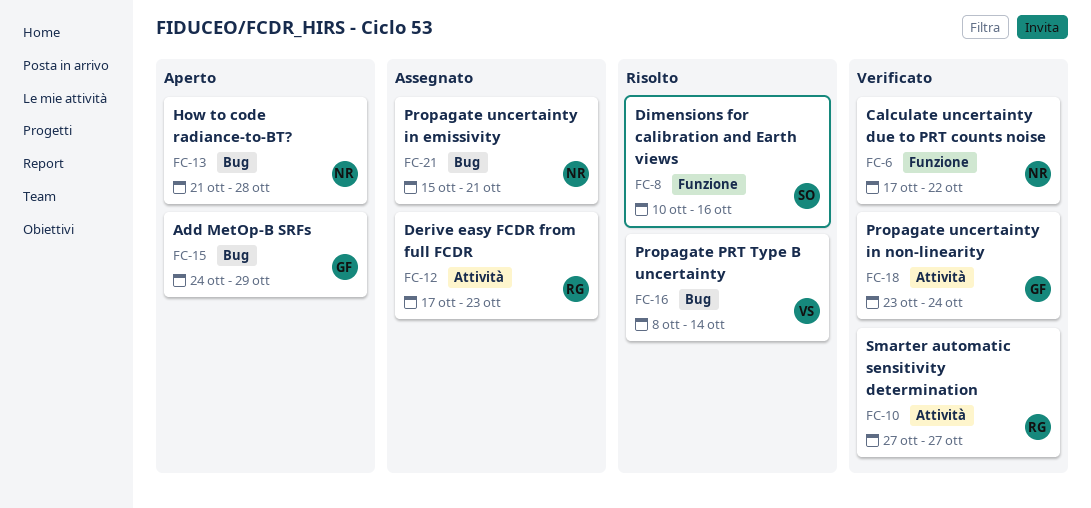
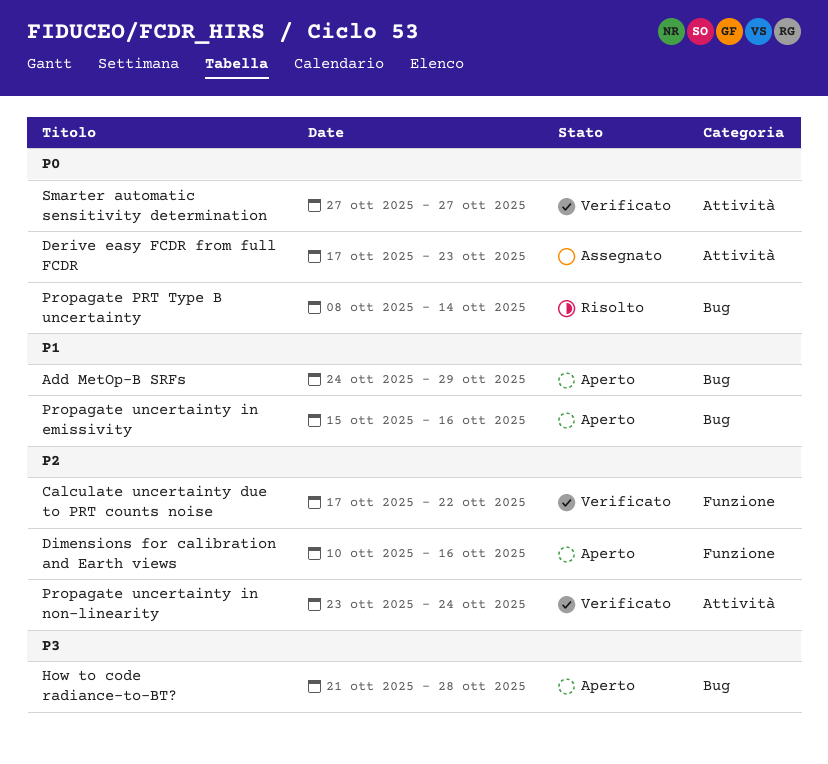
Dimensions for calibration and Earth views, status: Risolto -> Aperto
Propagate uncertainty in emissivity, status: Assegnato -> Aperto
Propagate uncertainty in emissivity, due: Oct 21 -> Oct 16

